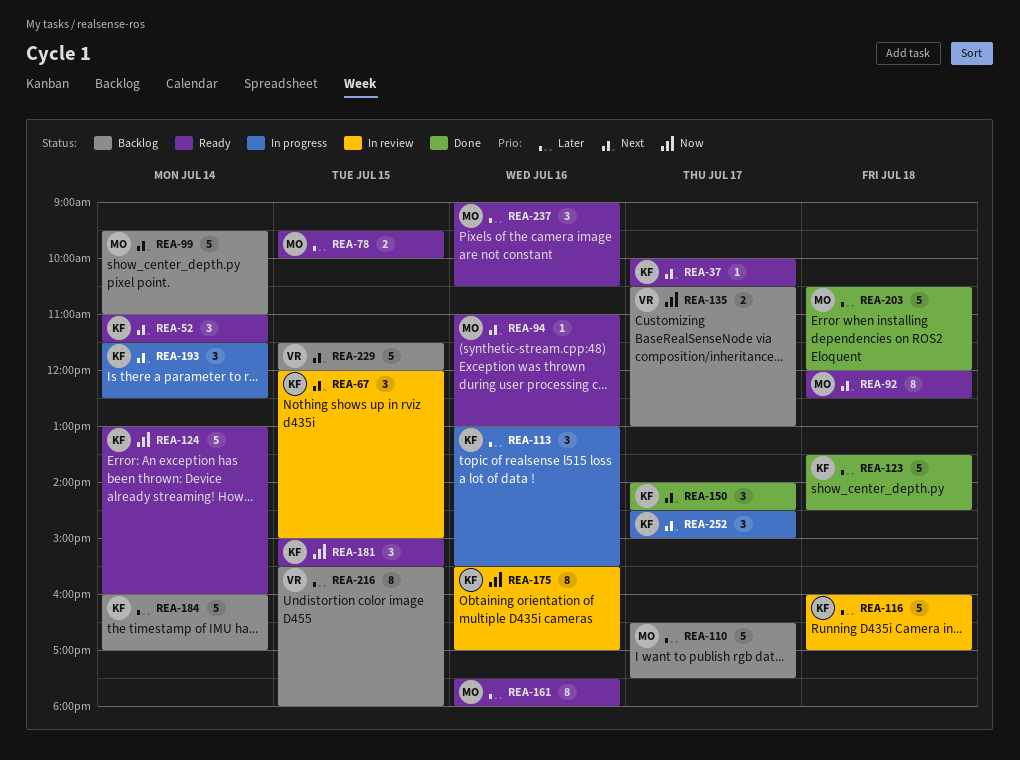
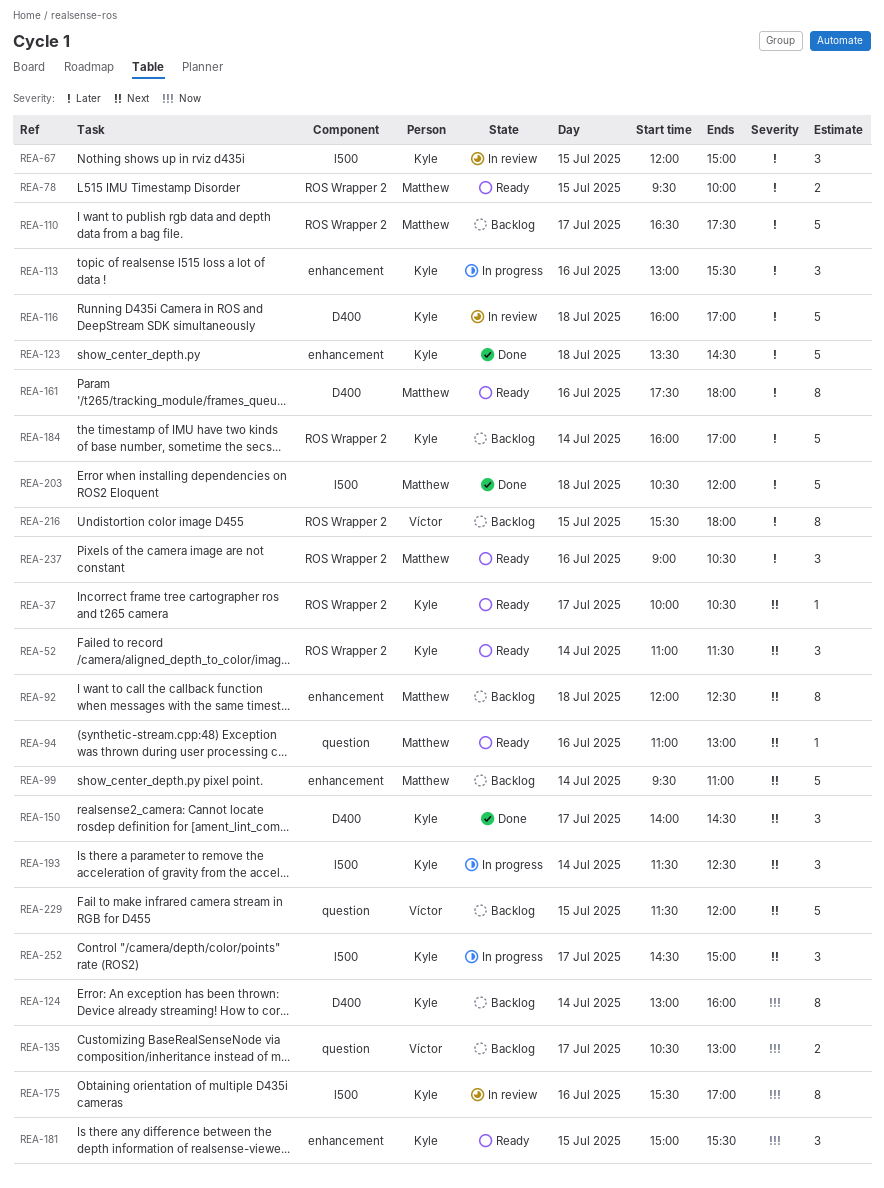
REA-67, priority: Next -> Later
REA-92, status: Ready -> Backlog
REA-124, status: Ready -> Backlog
REA-124, estimate: 5 -> 8

